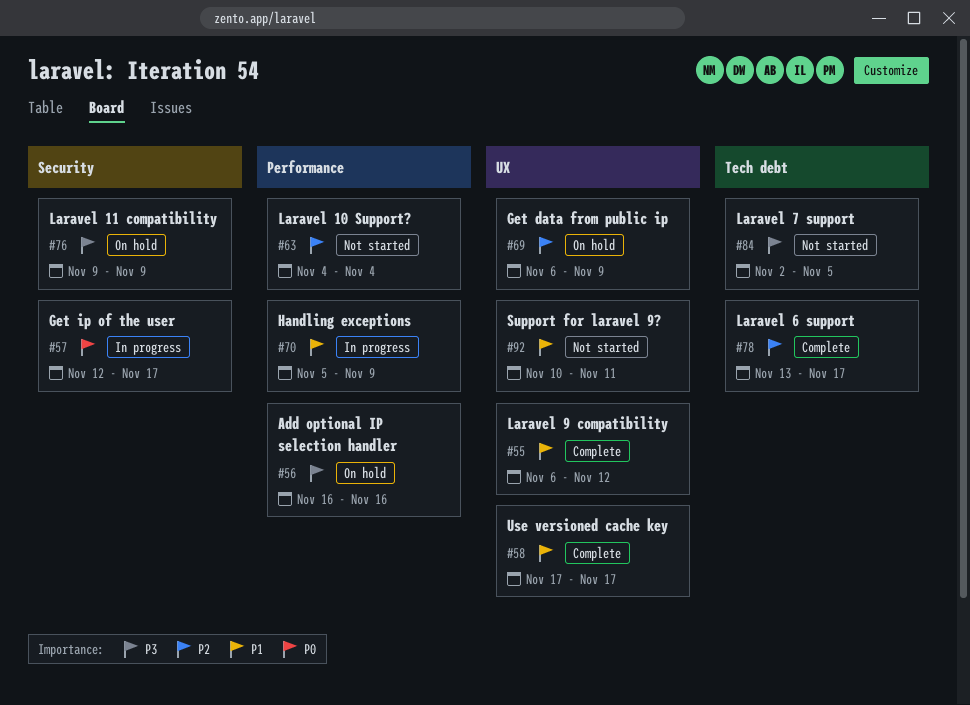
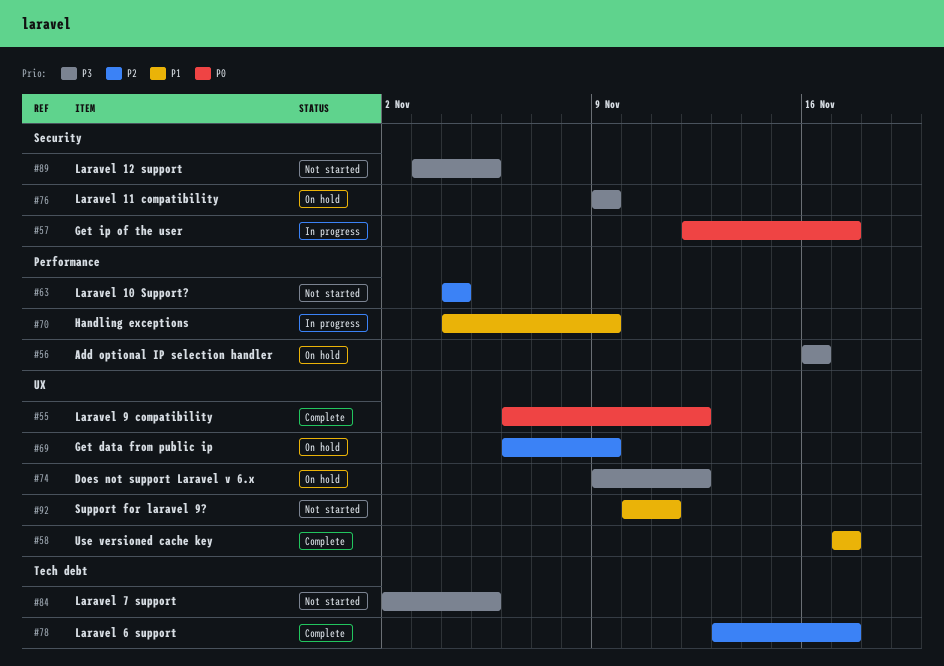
#55, priority: P1 -> P0
#70, start: Nov 5 -> Nov 4
#74: none -> present
#89: none -> present

